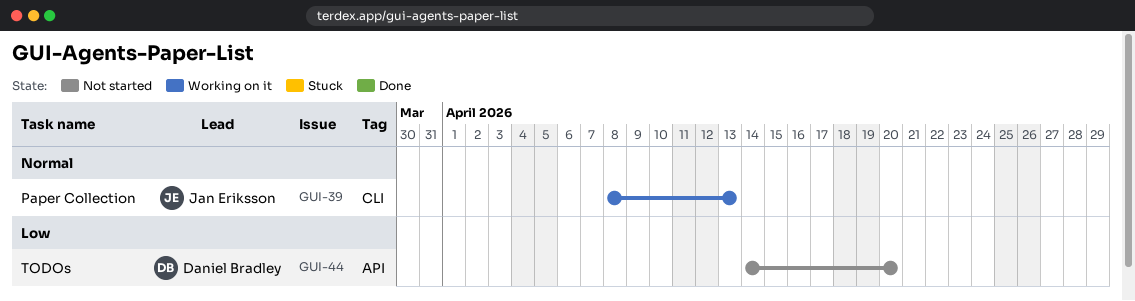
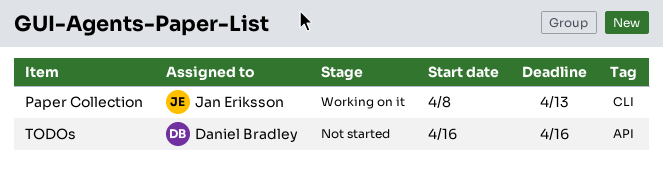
TODOs, start: Apr 14 -> Apr 16
TODOs, due: Apr 20 -> Apr 16

